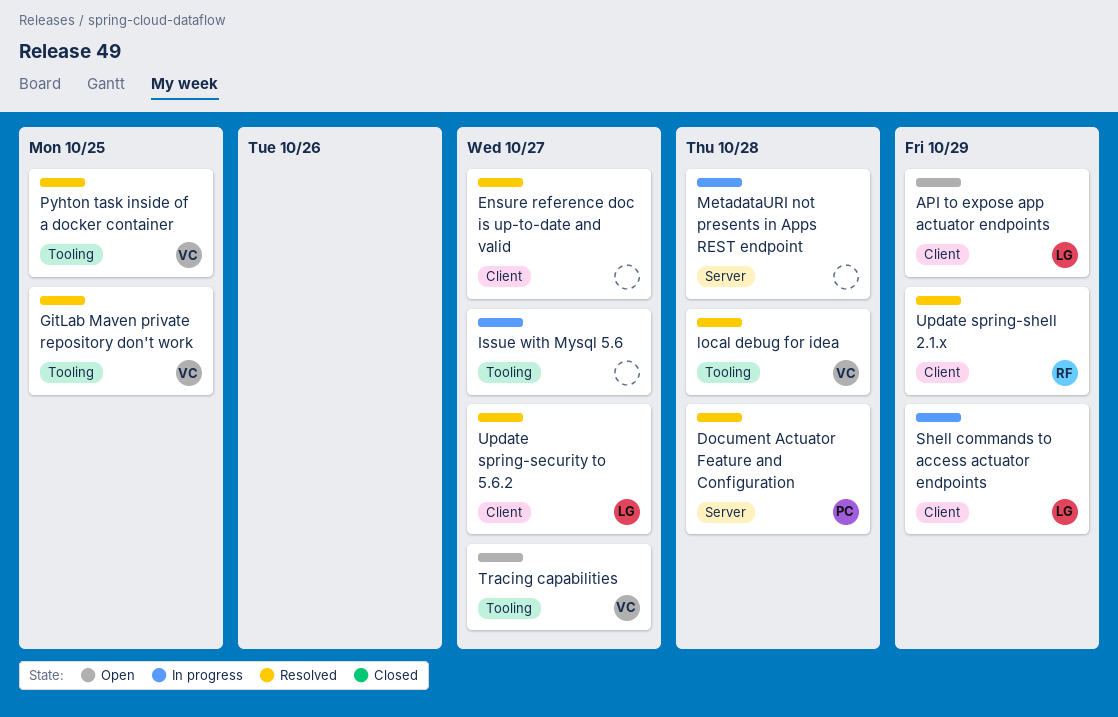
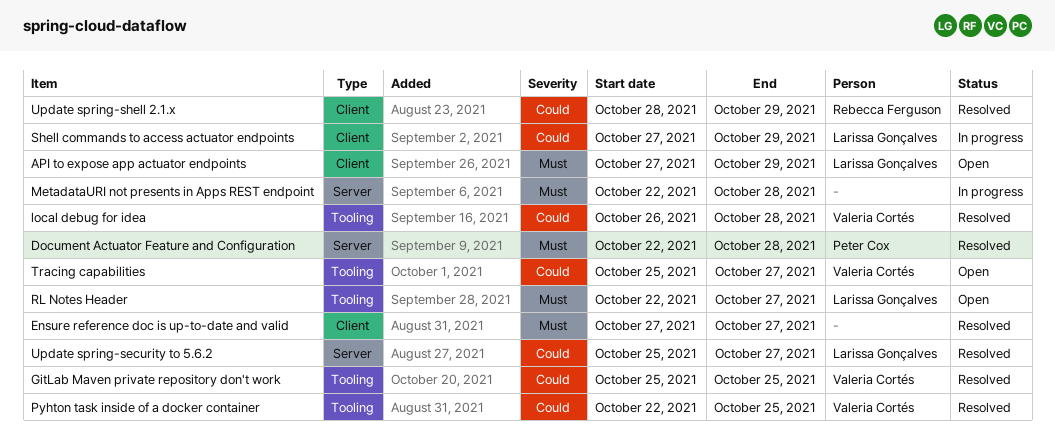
Issue with Mysql 5.6: present -> none
RL Notes Header: none -> present
Update spring-security to 5.6.2, label: Client -> Server

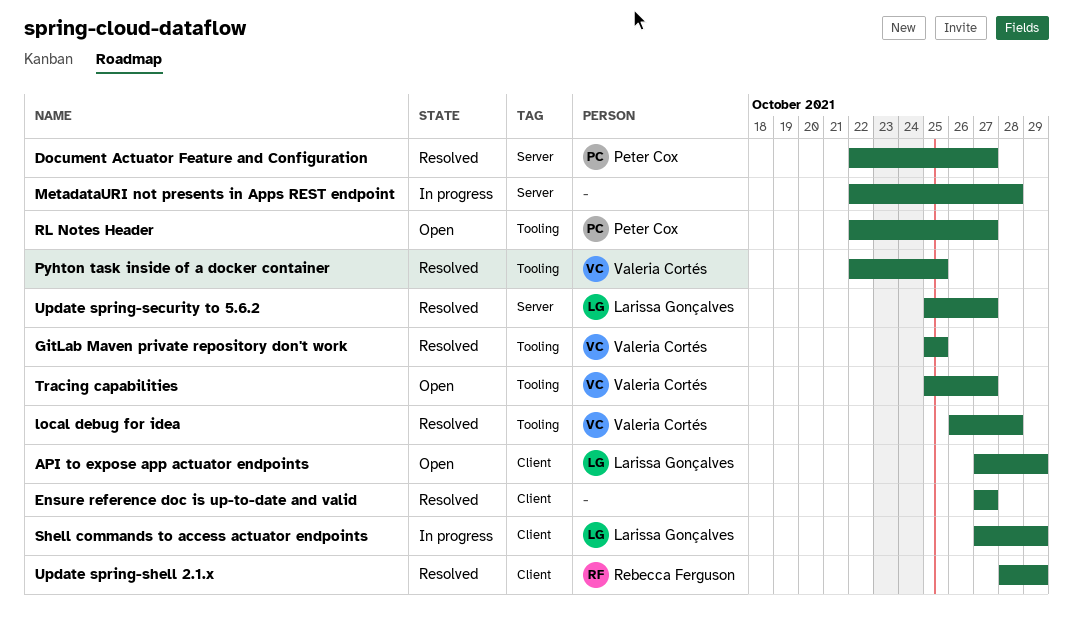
Document Actuator Feature and Configuration, due: Oct 28 -> Oct 27
RL Notes Header, owner: Larissa Gonçalves -> Peter Cox

